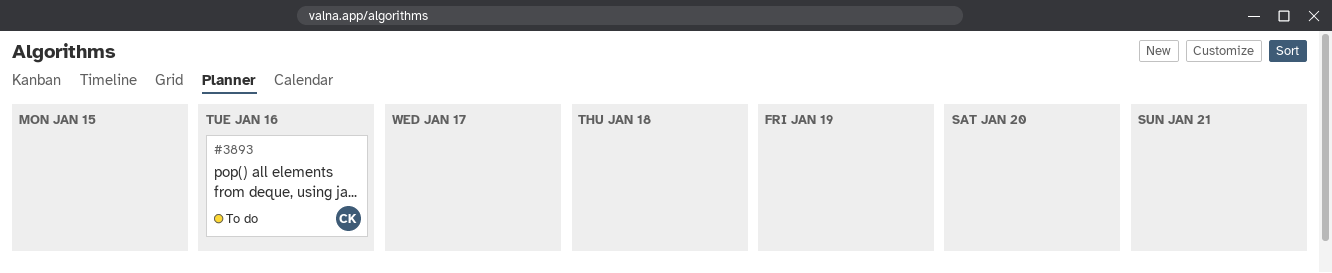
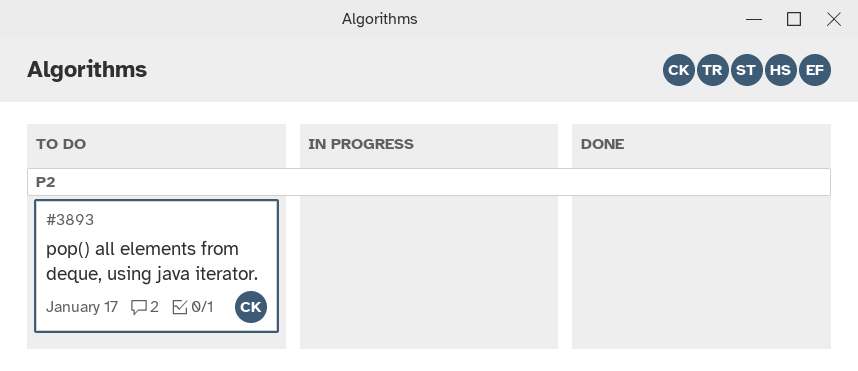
#3893, due: Jan 16 -> Jan 17

